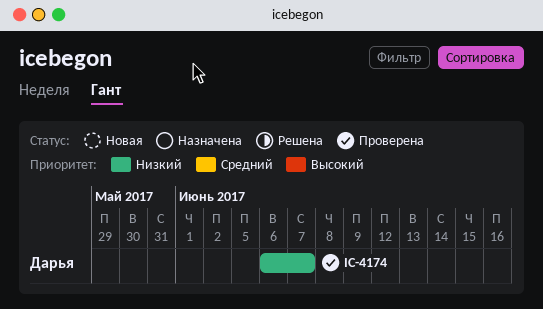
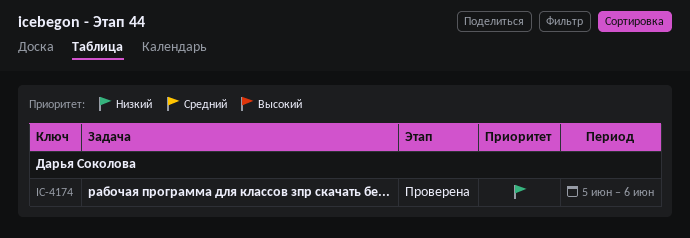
IC-4174, start: Jun 6 -> Jun 5
IC-4174, due: Jun 7 -> Jun 6

